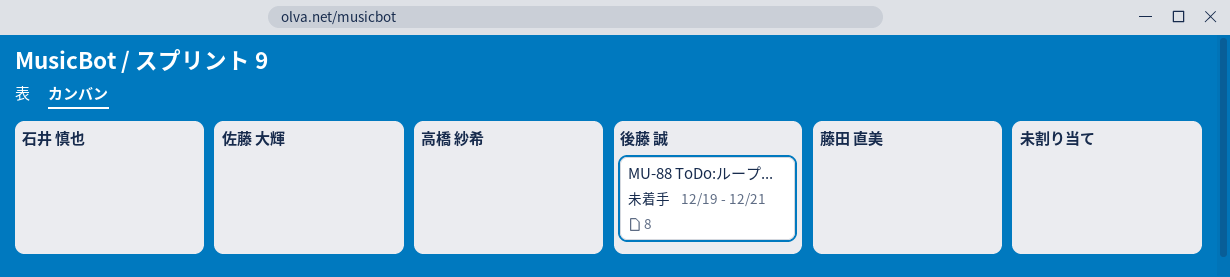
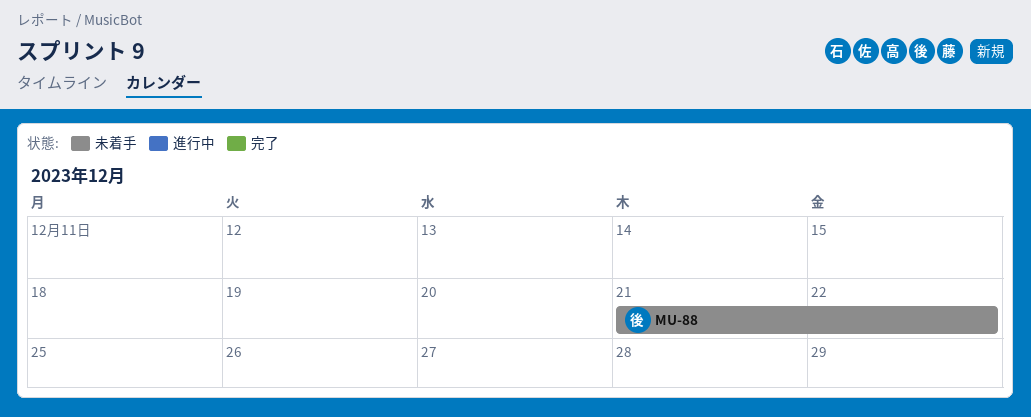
MU-88, start: Dec 19 -> Dec 21
MU-88, due: Dec 21 -> Dec 22

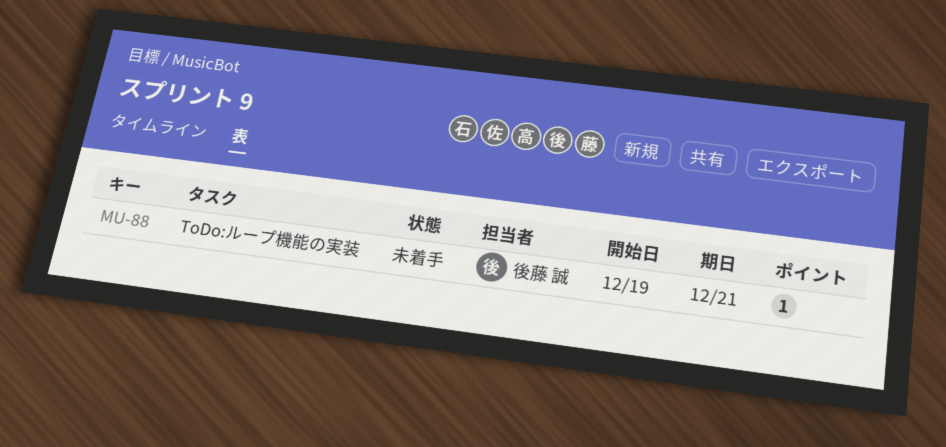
MU-88, start: Dec 21 -> Dec 19
MU-88, due: Dec 22 -> Dec 21

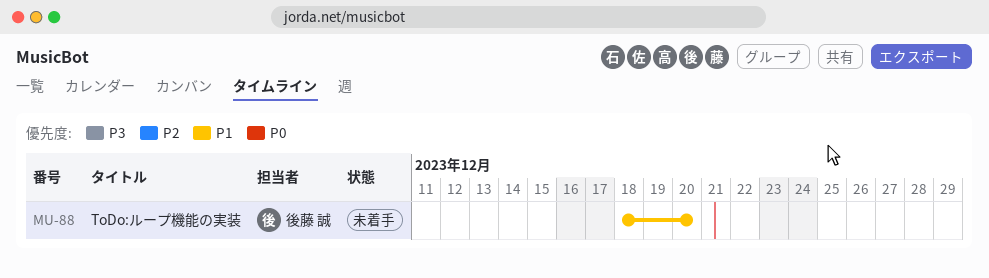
MU-88, start: Dec 19 -> Dec 18
MU-88, due: Dec 21 -> Dec 20

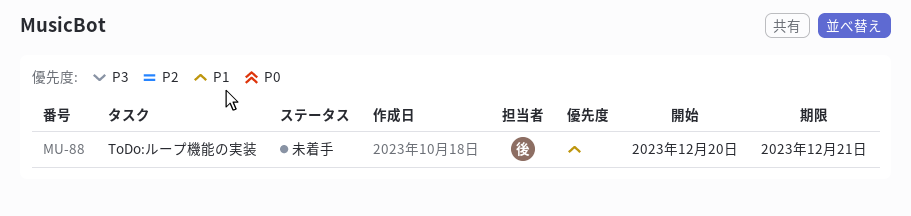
MU-88, start: Dec 18 -> Dec 20
MU-88, due: Dec 20 -> Dec 21

